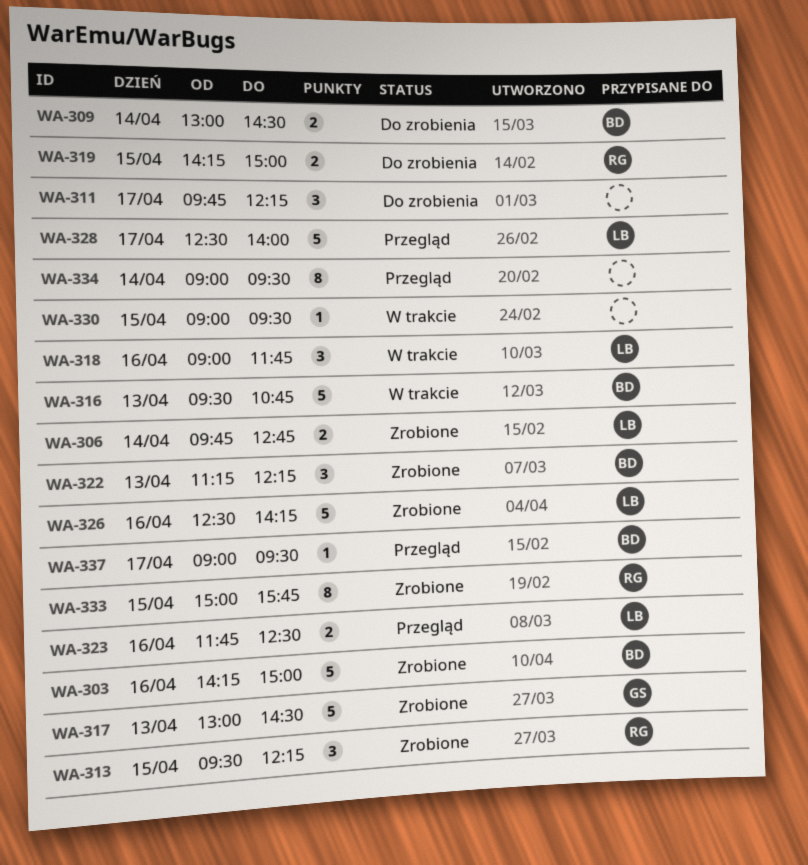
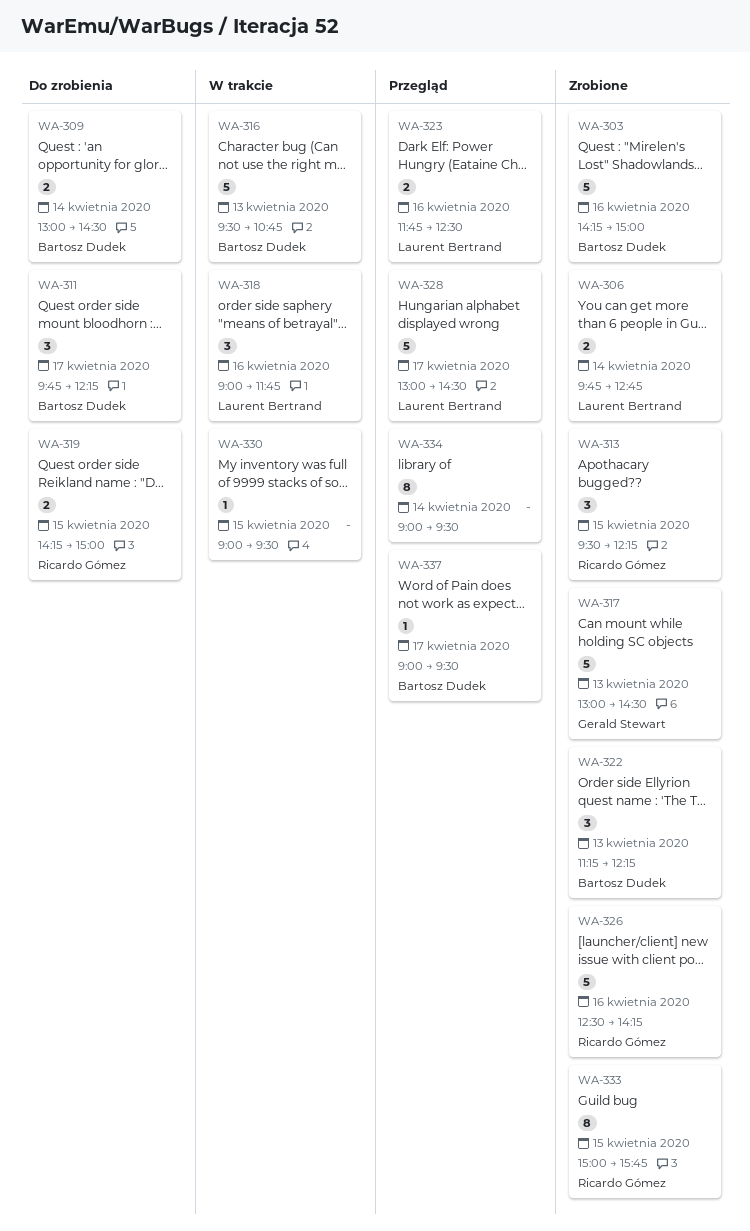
WA-311, owner: none -> Bartosz Dudek
WA-326, owner: Laurent Bertrand -> Ricardo Gómez
WA-328, begins: 12:30 -> 13:00
WA-328, ends: 14:00 -> 14:30

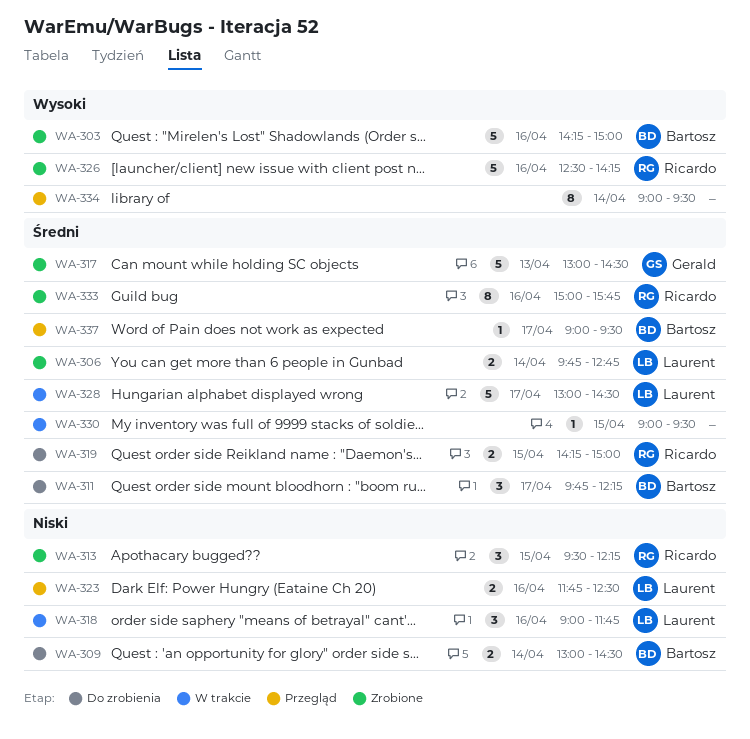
WA-316: present -> none
WA-322: present -> none
WA-328, status: Przegląd -> W trakcie
WA-333, day: Apr 15 -> Apr 16

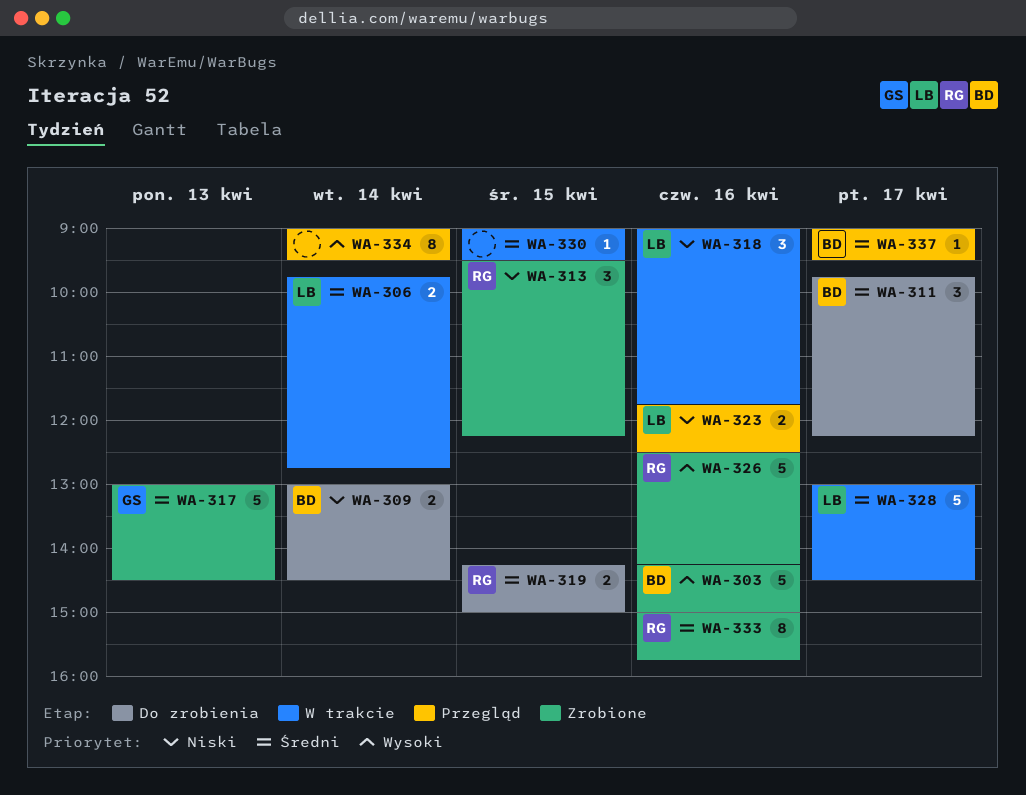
WA-306, status: Zrobione -> W trakcie

